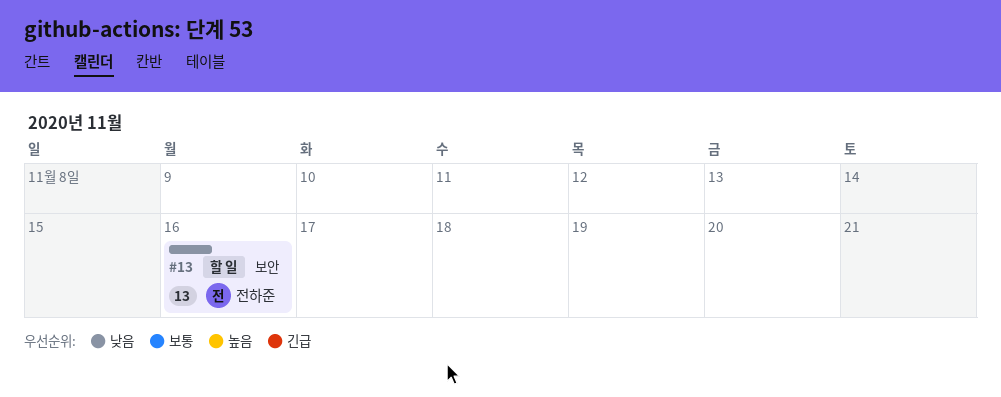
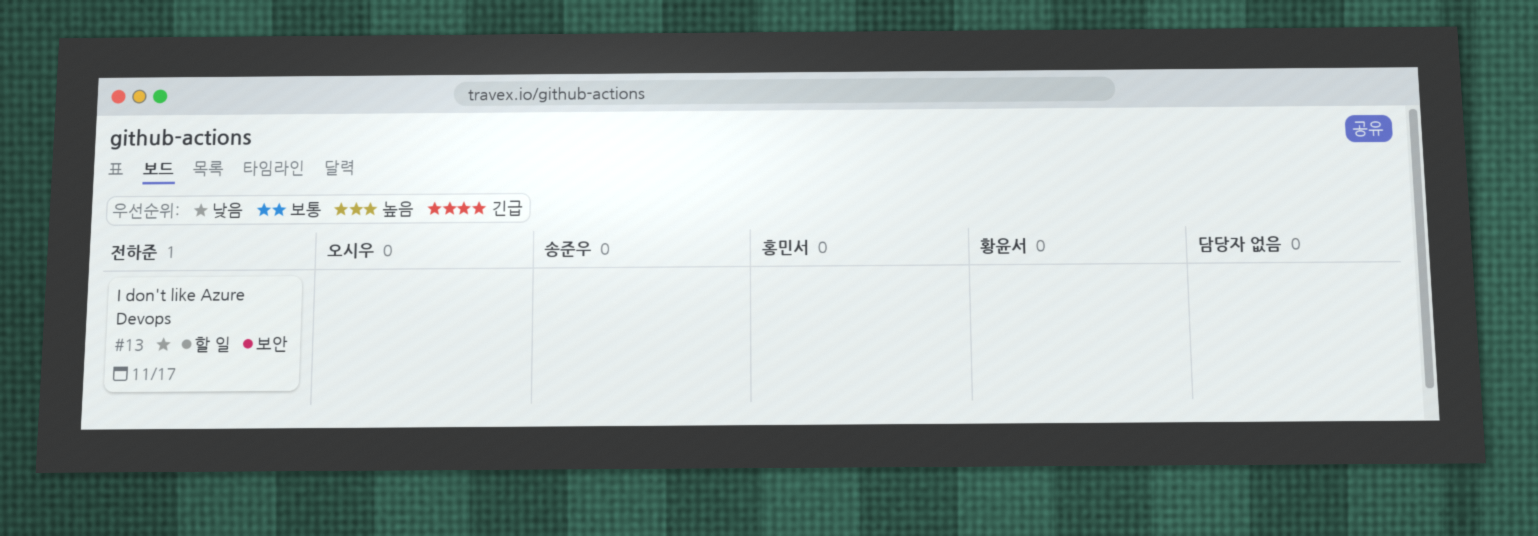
#13, due: Nov 16 -> Nov 17

